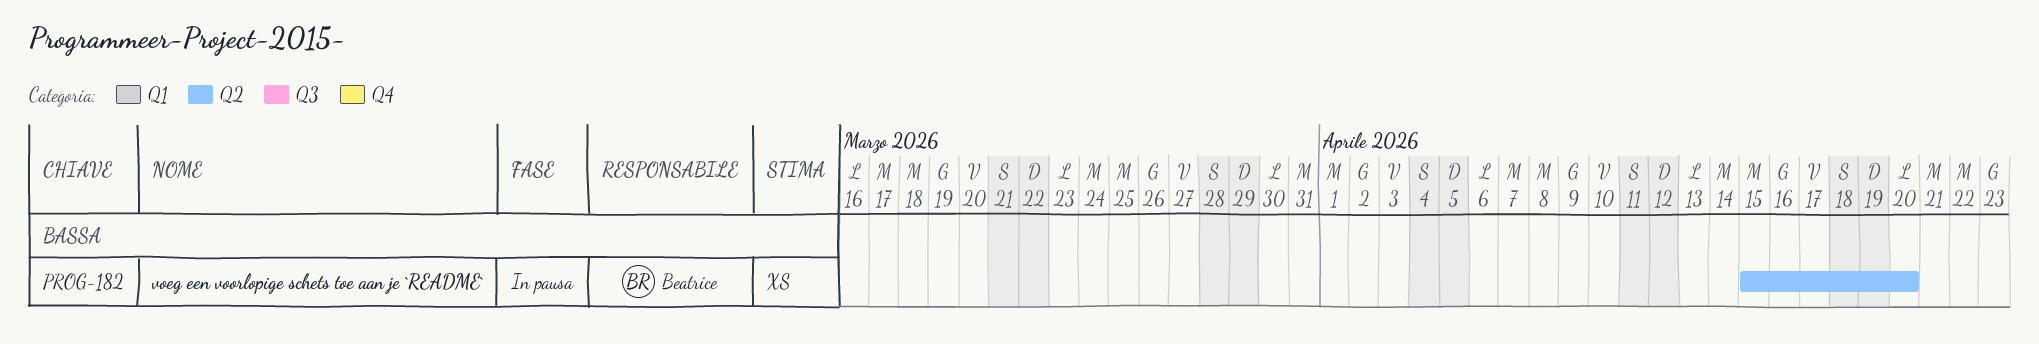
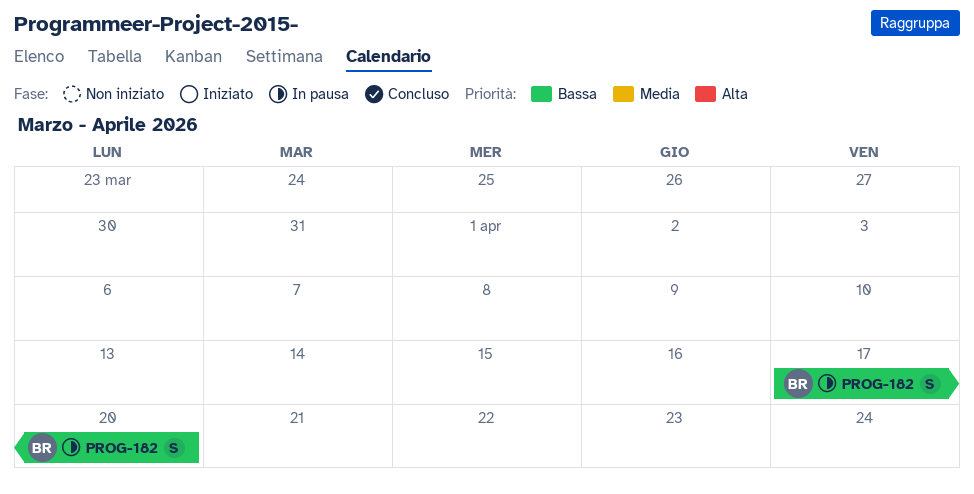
PROG-182, estimate: XS -> S
PROG-182, start: Apr 15 -> Apr 17

